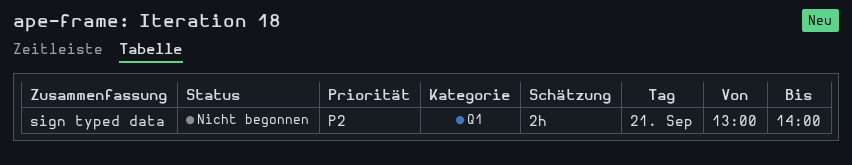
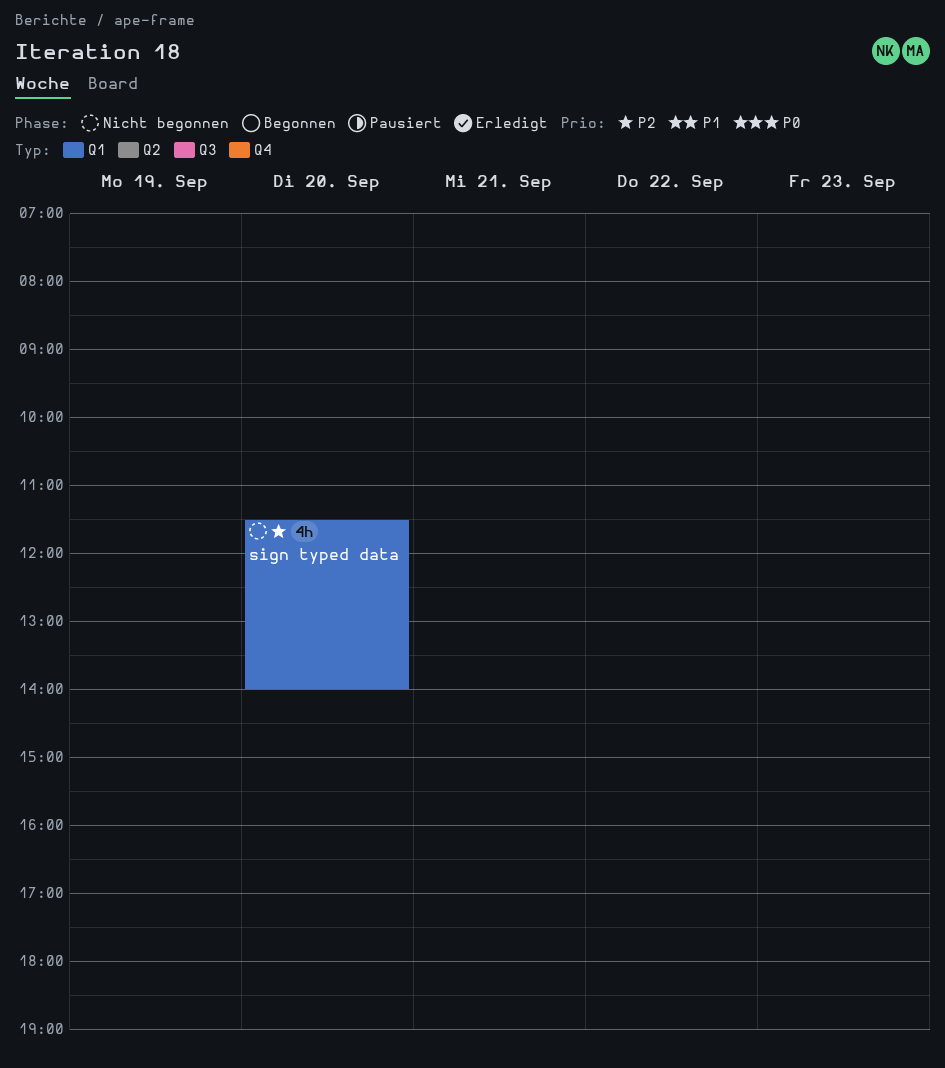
sign typed data, estimate: 2h -> 4h
sign typed data, day: Sep 21 -> Sep 20
sign typed data, begins: 13:00 -> 11:30

